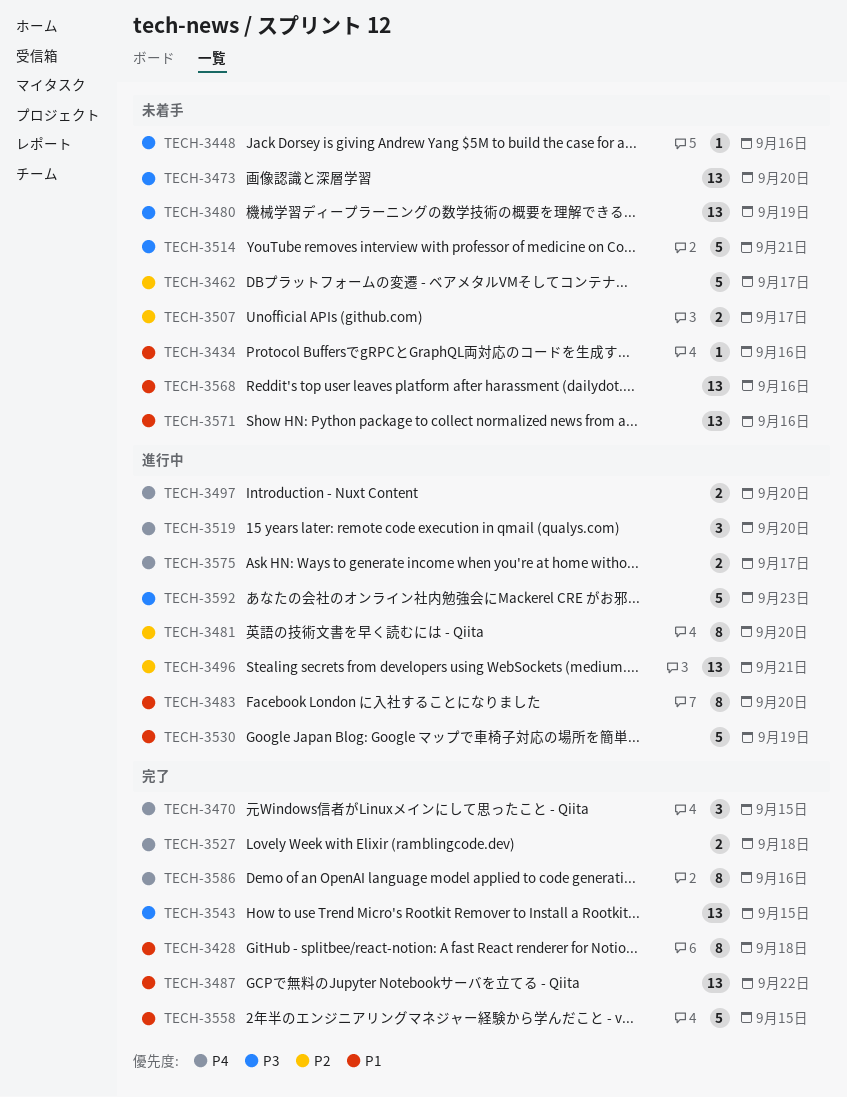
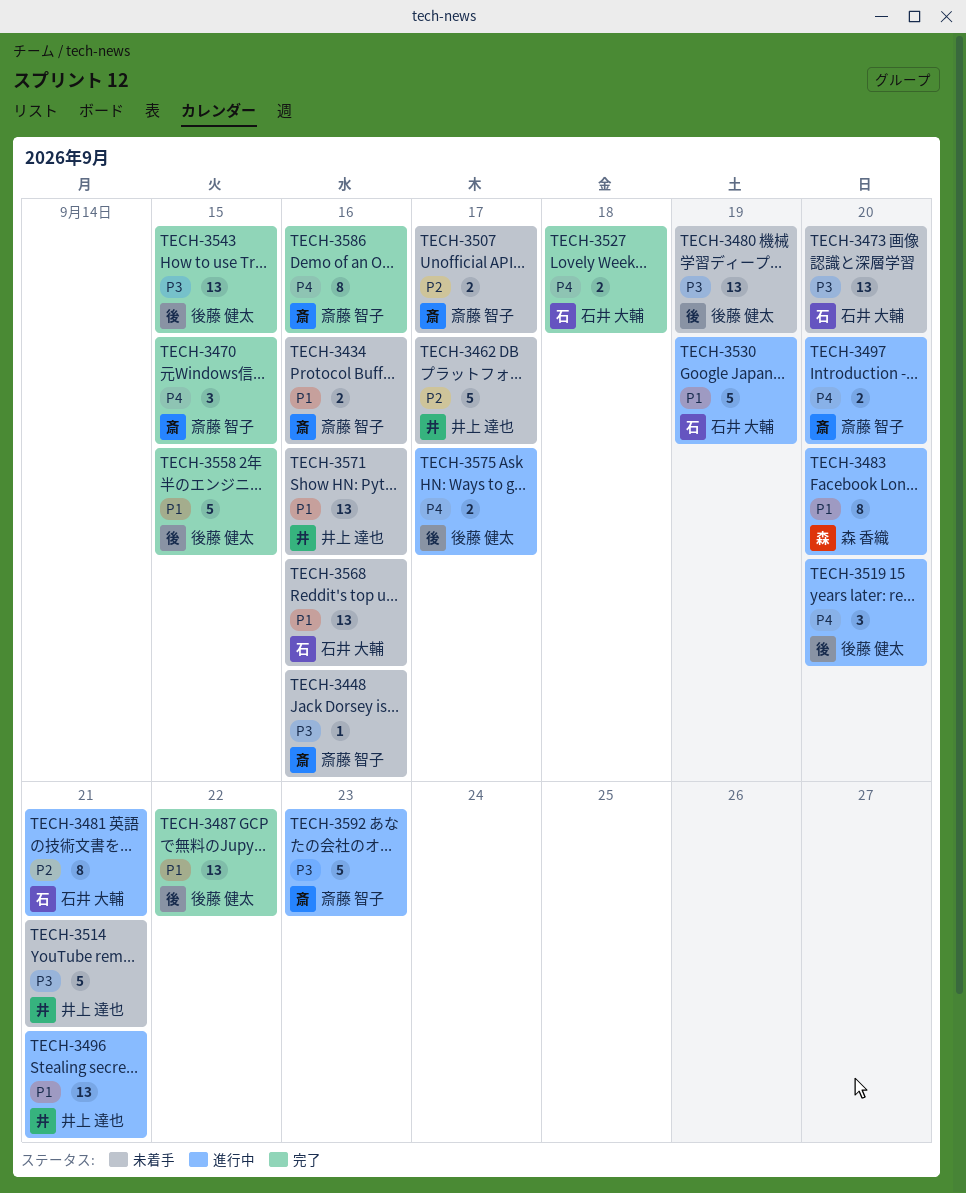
TECH-3428: present -> none
TECH-3434, estimate: 1 -> 2
TECH-3481, due: Sep 20 -> Sep 21
TECH-3496, priority: P2 -> P1

